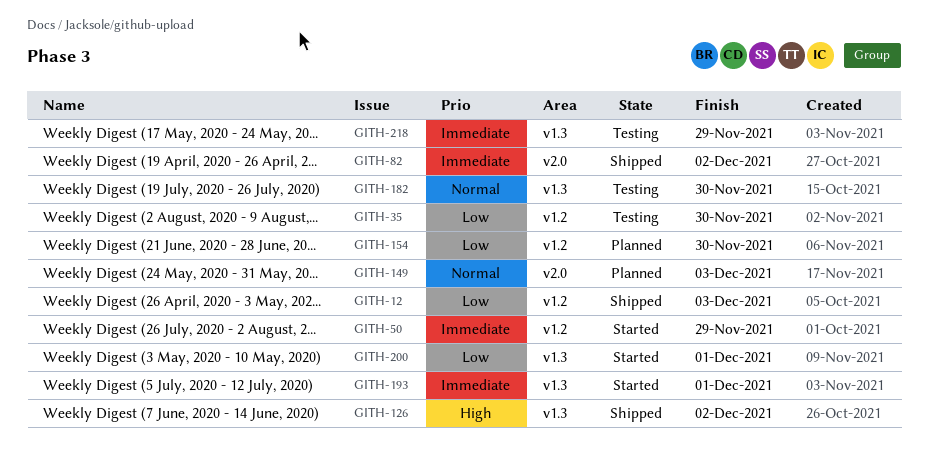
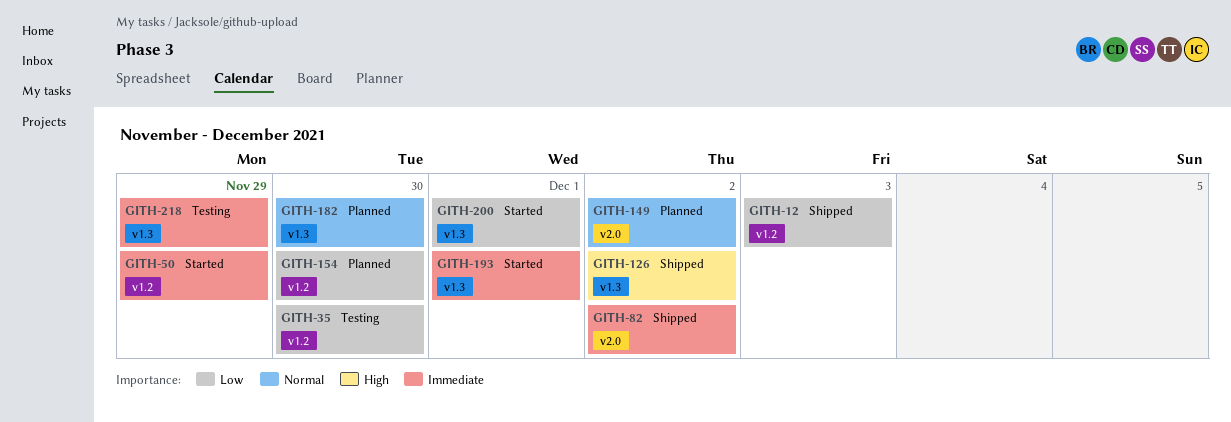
GITH-149, due: Dec 3 -> Dec 2
GITH-182, status: Testing -> Planned

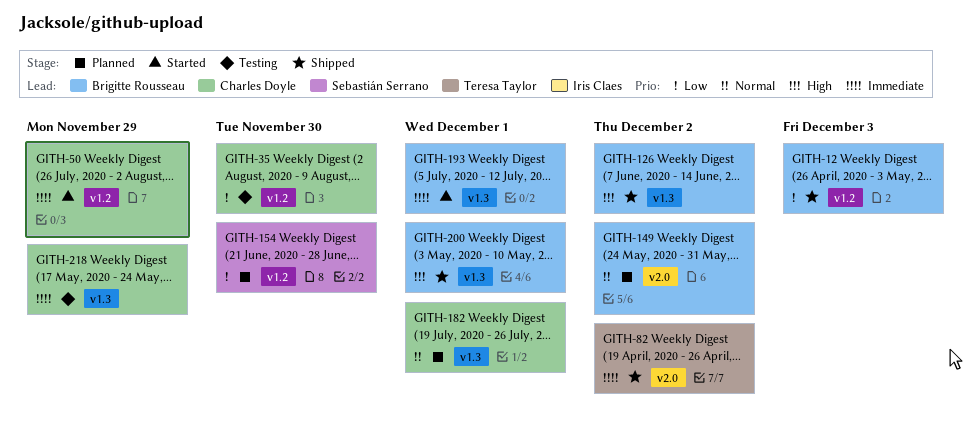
GITH-182, due: Nov 30 -> Dec 1
GITH-200, status: Started -> Shipped
GITH-200, priority: Low -> High

